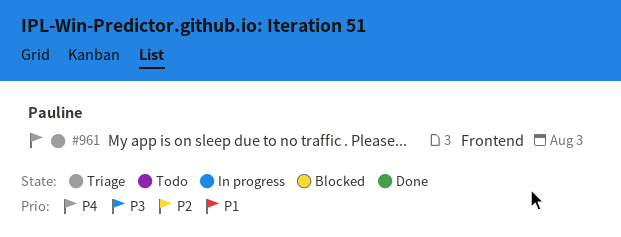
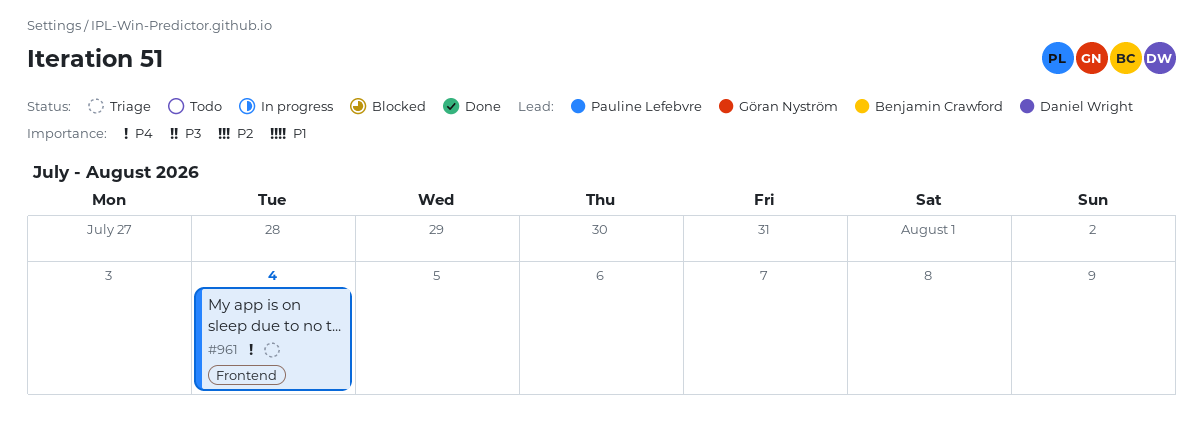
#961, due: Aug 3 -> Aug 4

